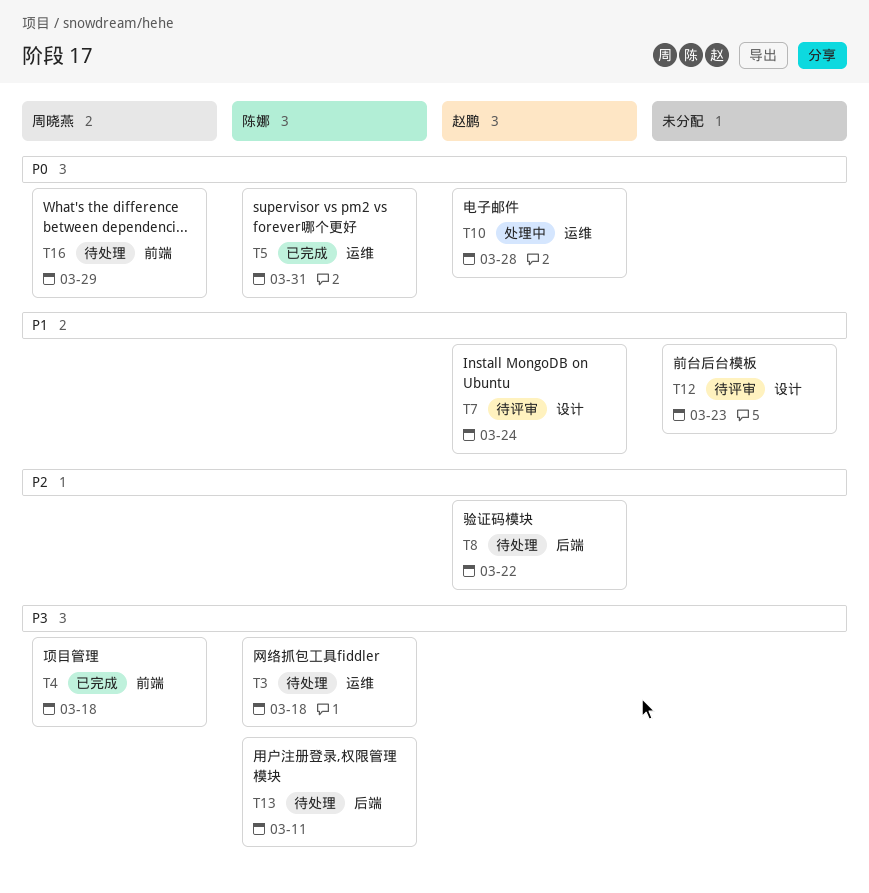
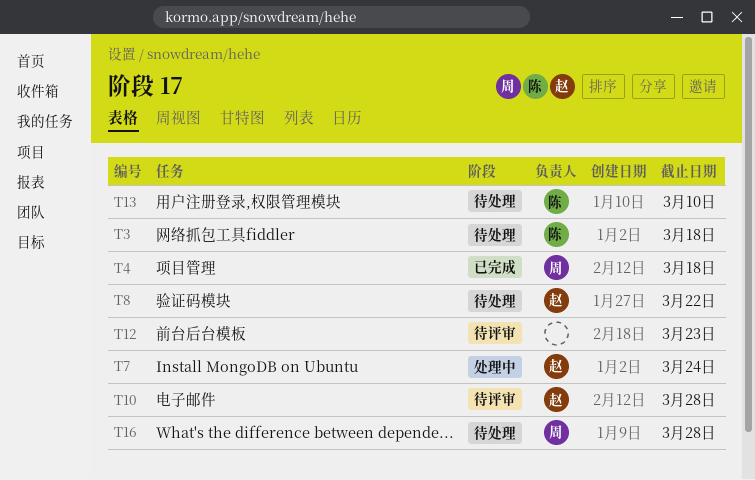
T5: present -> none
T7, status: 待评审 -> 处理中
T10, status: 处理中 -> 待评审
T13, due: Mar 11 -> Mar 10
T16, due: Mar 29 -> Mar 28

